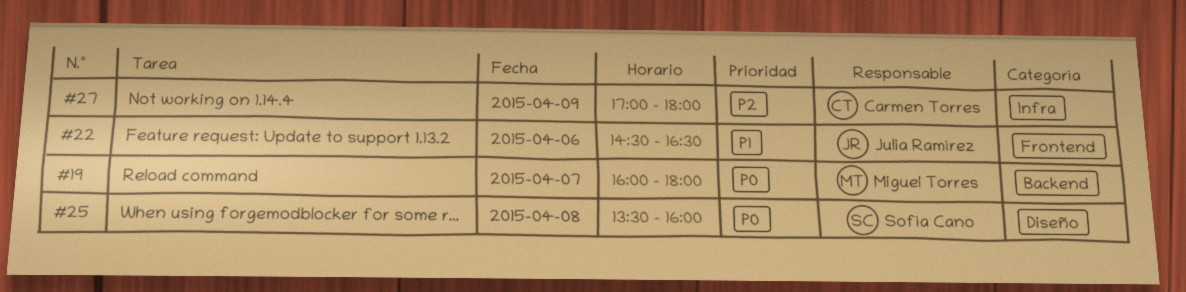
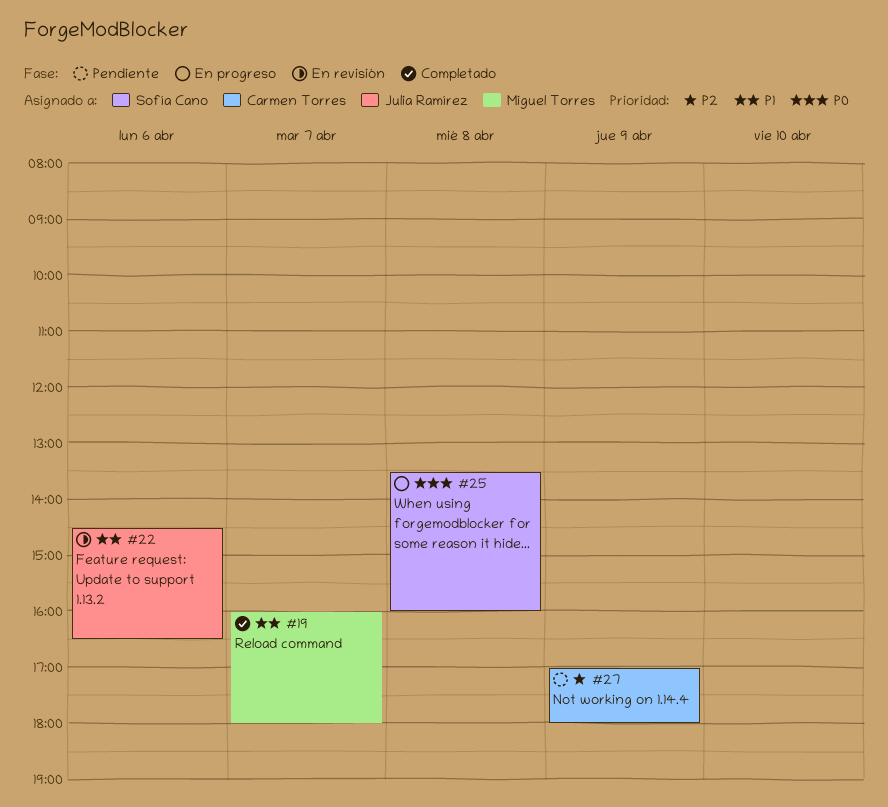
#19, priority: P0 -> P1

